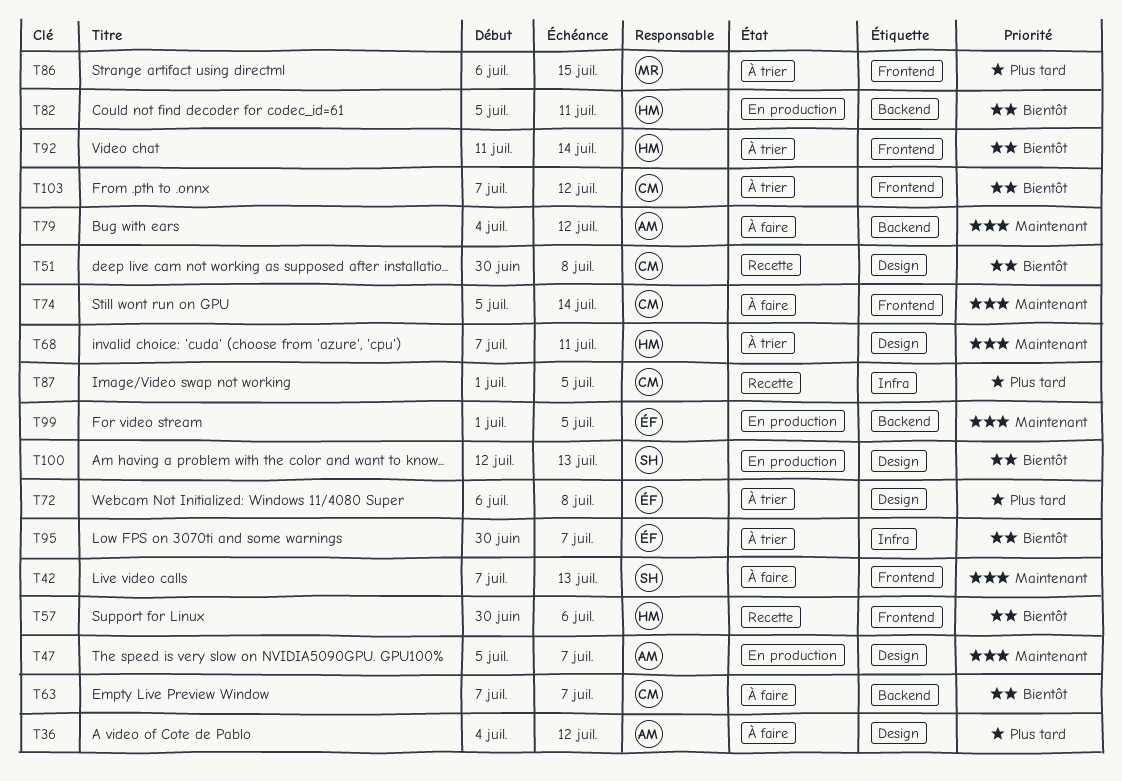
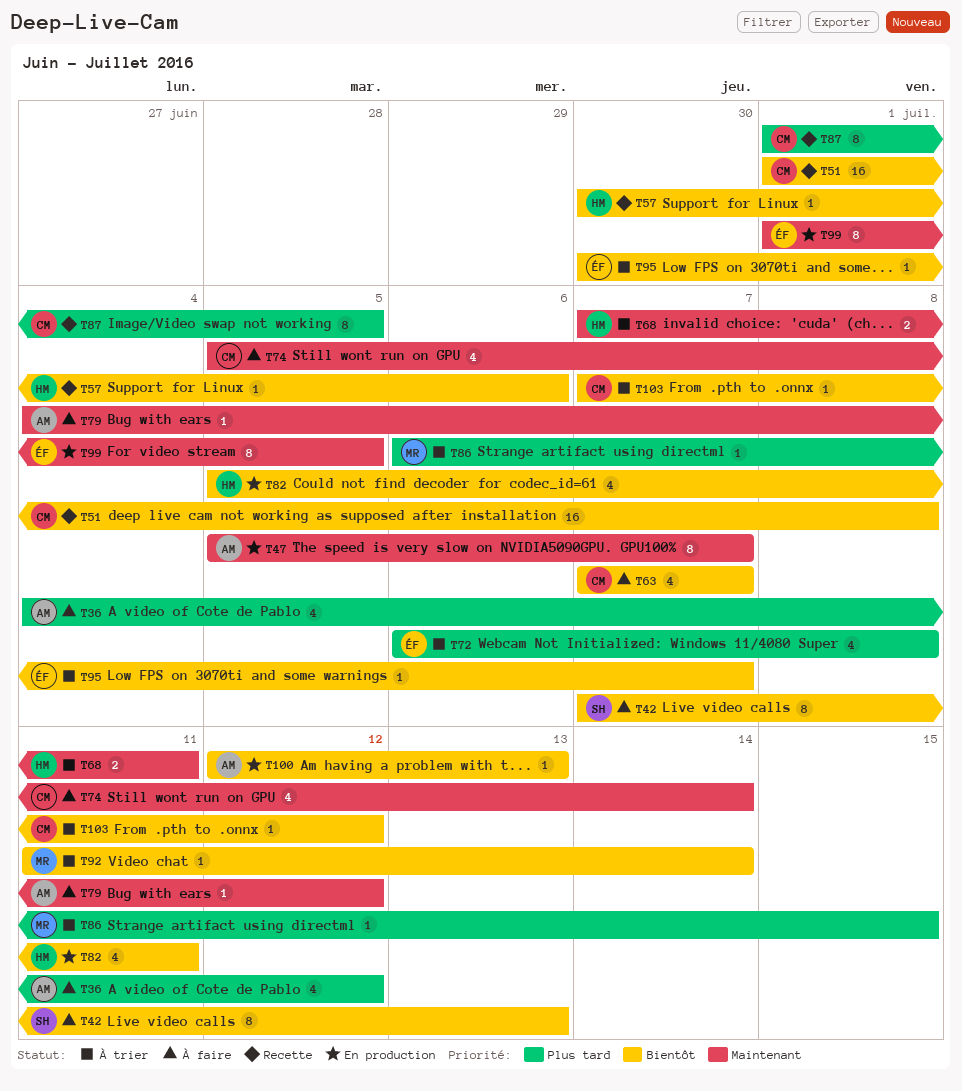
T42, priority: Maintenant -> Bientôt
T51, start: Jun 30 -> Jul 1
T92, owner: HM -> MR
T100, owner: SH -> AM

